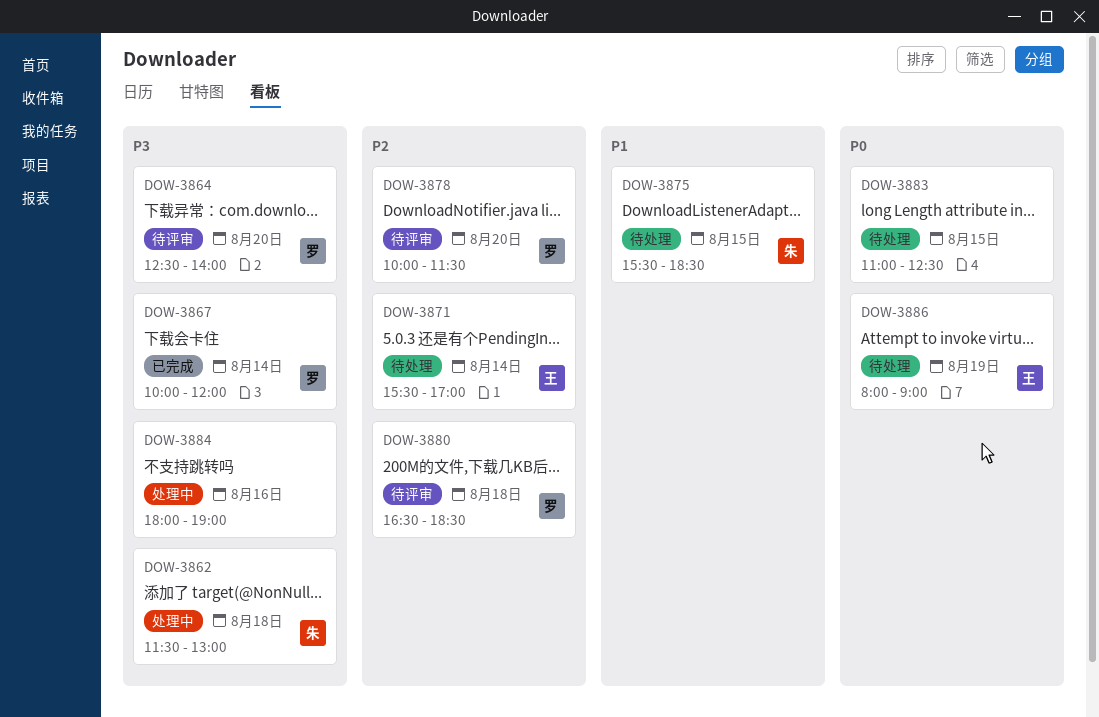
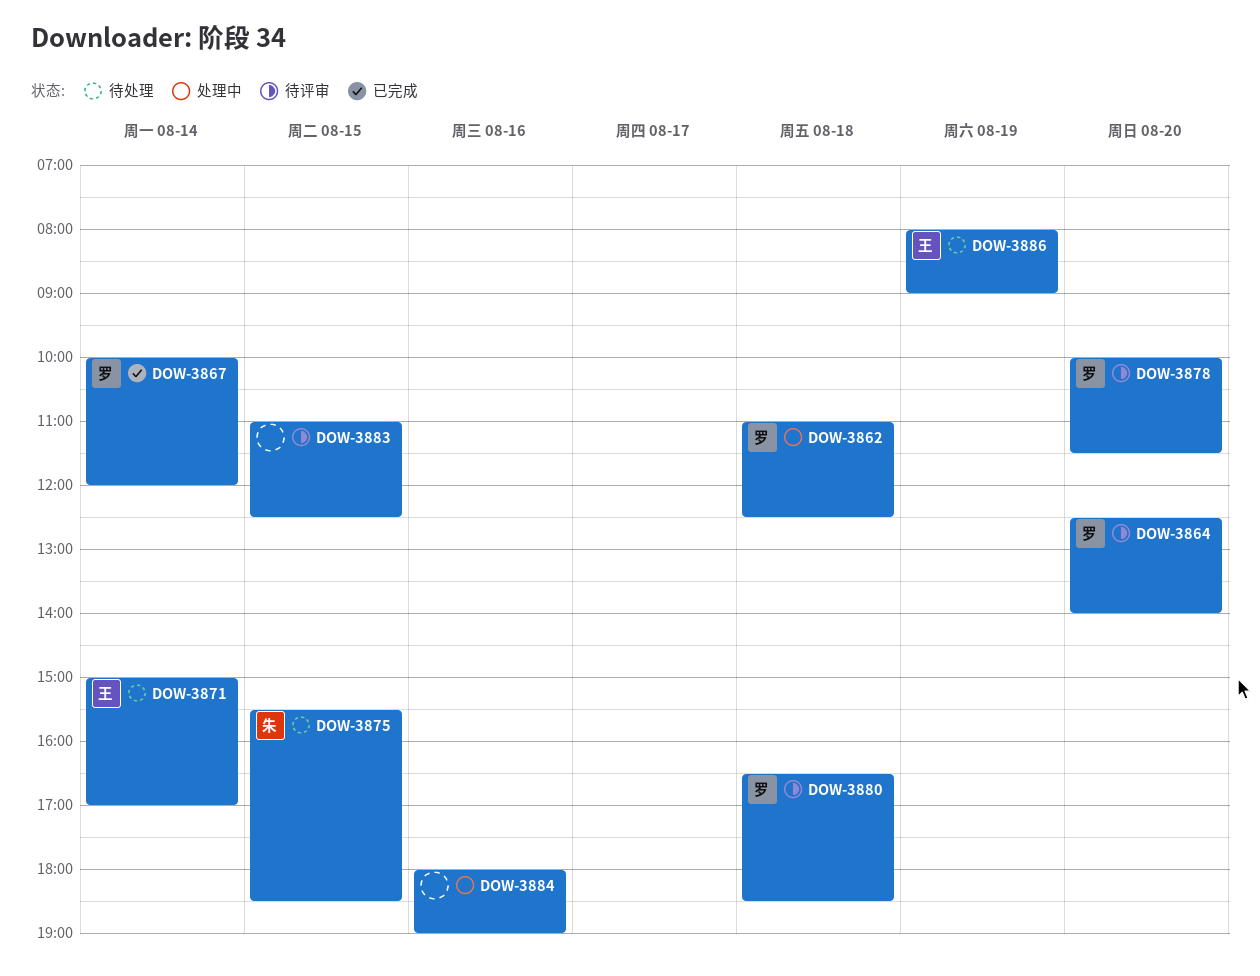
DOW-3862, owner: 朱 -> 罗
DOW-3862, begins: 11:30 -> 11:00
DOW-3862, ends: 13:00 -> 12:30
DOW-3871, begins: 15:30 -> 15:00
DOW-3883, status: 待处理 -> 待评审

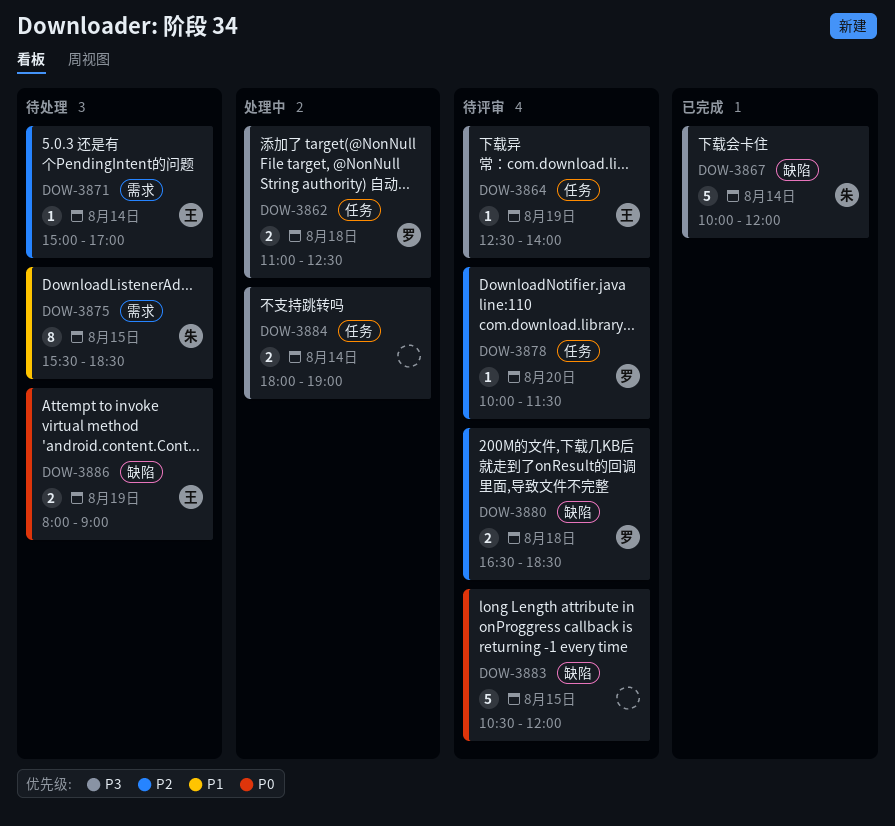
DOW-3864, owner: 罗 -> 王
DOW-3864, day: Aug 20 -> Aug 19
DOW-3867, owner: 罗 -> 朱
DOW-3883, begins: 11:00 -> 10:30
DOW-3883, ends: 12:30 -> 12:00
DOW-3884, day: Aug 16 -> Aug 14

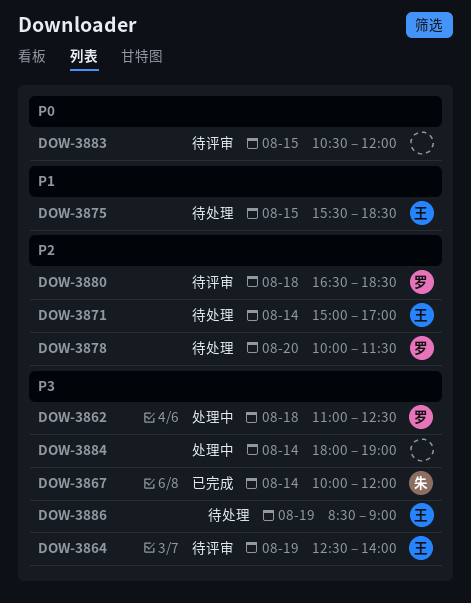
DOW-3875, owner: 朱 -> 王
DOW-3878, status: 待评审 -> 待处理
DOW-3886, priority: P0 -> P3
DOW-3886, begins: 08:00 -> 08:30

